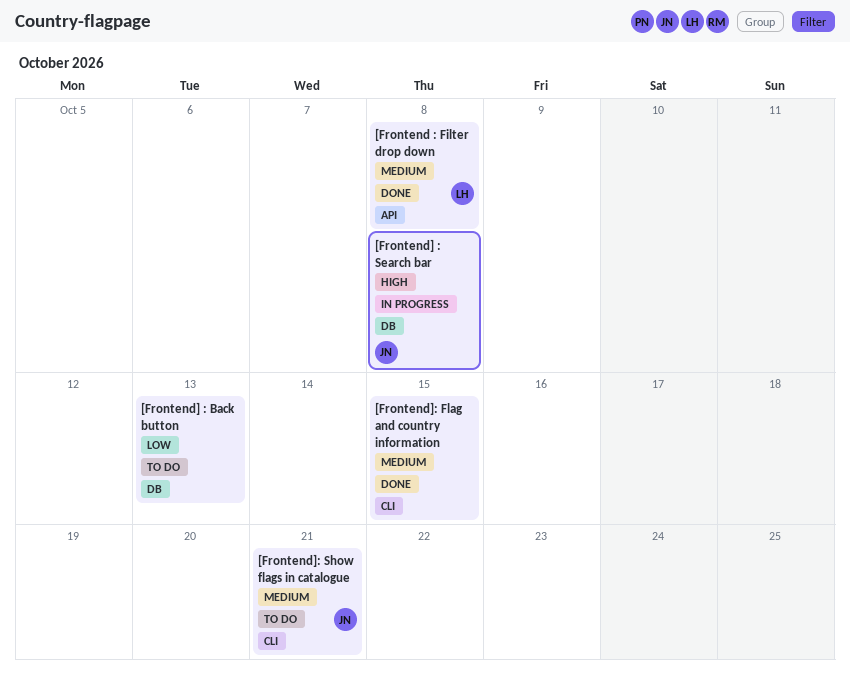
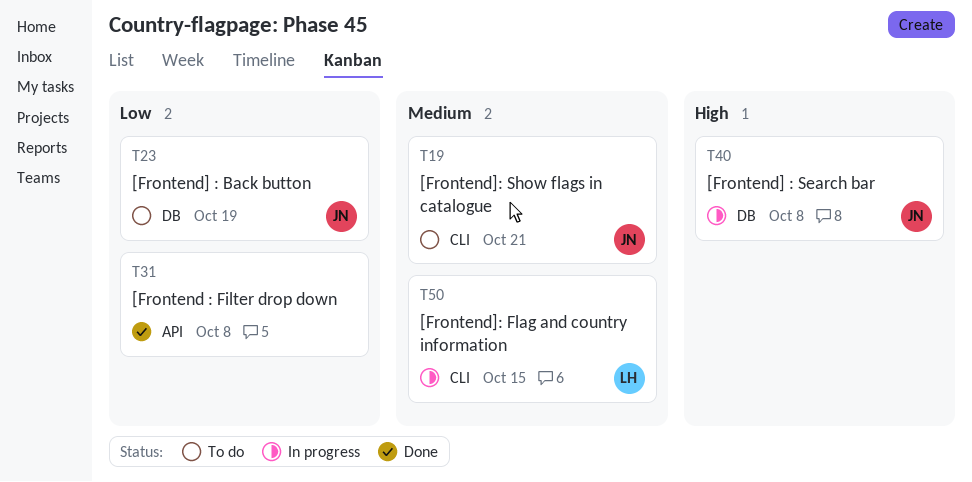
[Frontend : Filter drop down, owner: LH -> none
[Frontend : Filter drop down, priority: Medium -> Low
[Frontend] : Back button, owner: none -> JN
[Frontend] : Back button, due: Oct 13 -> Oct 19
[Frontend]: Flag and country information, status: Done -> In progress
[Frontend]: Flag and country information, owner: none -> LH

